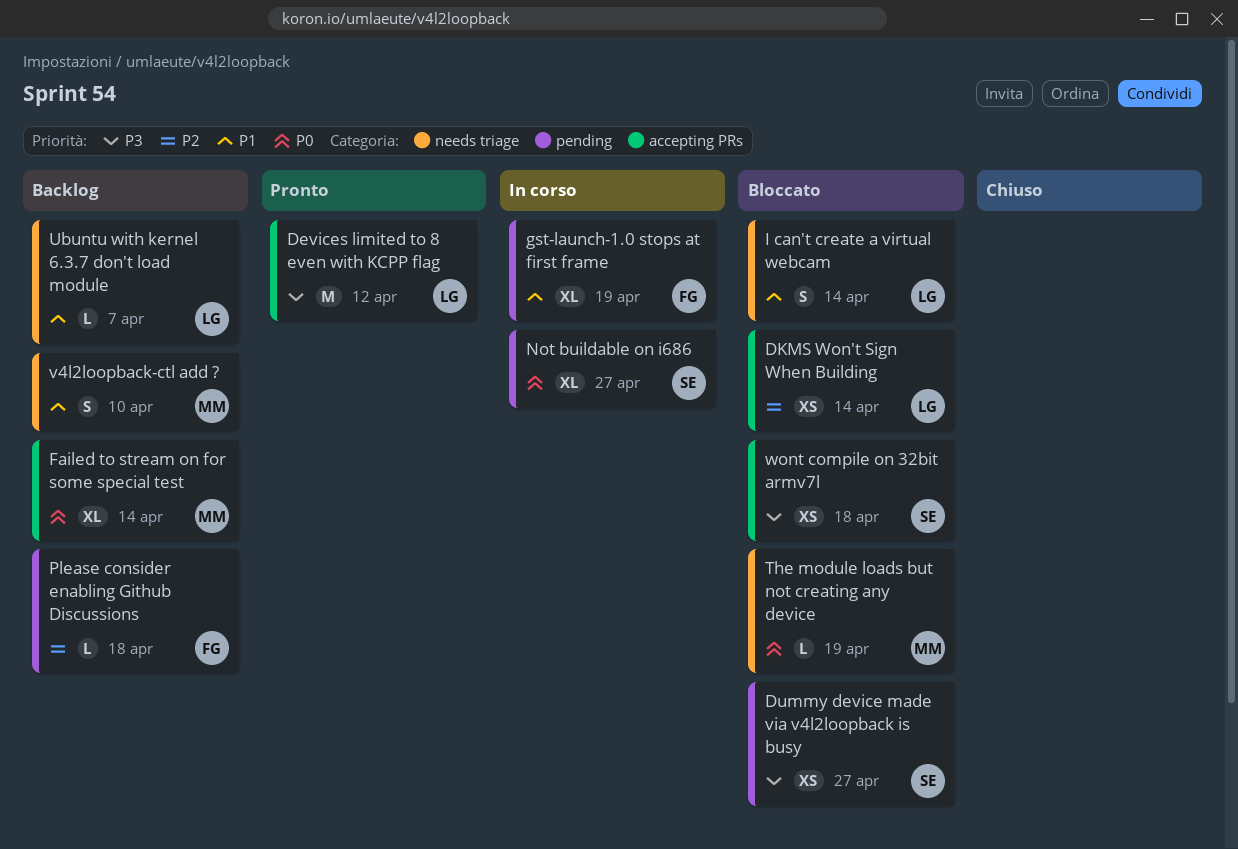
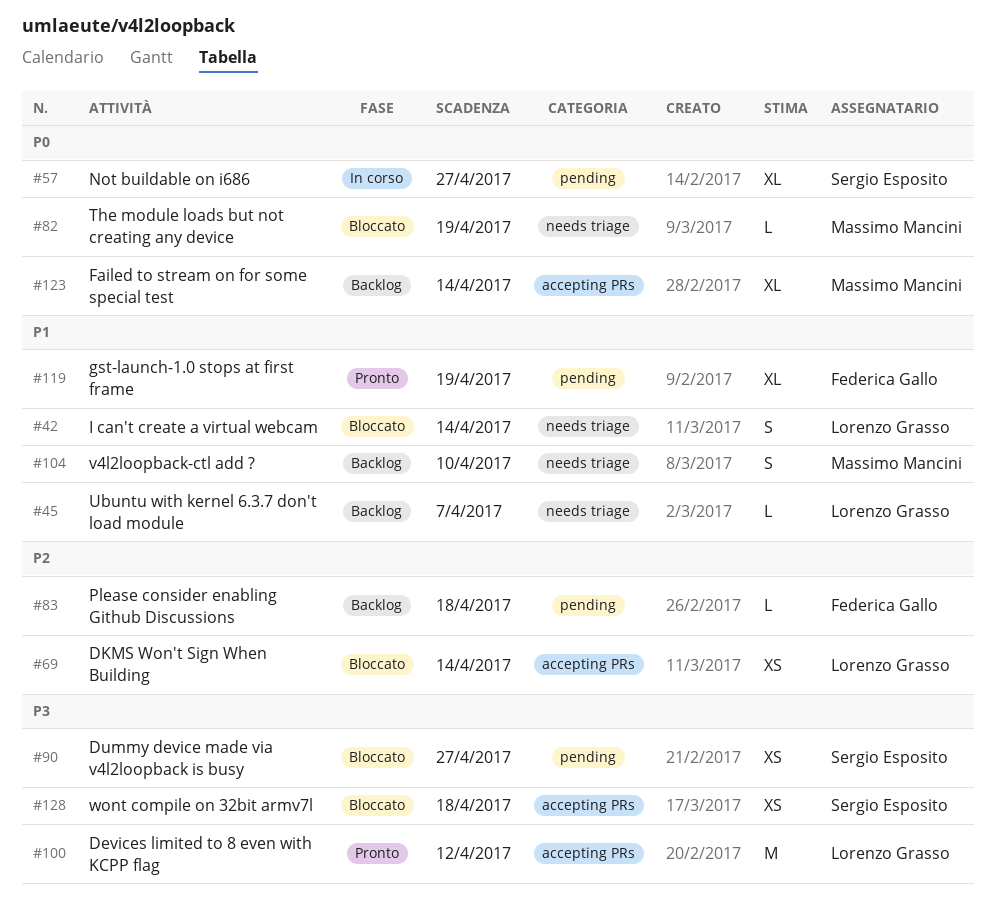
gst-launch-1.0 stops at first frame, status: In corso -> Pronto

